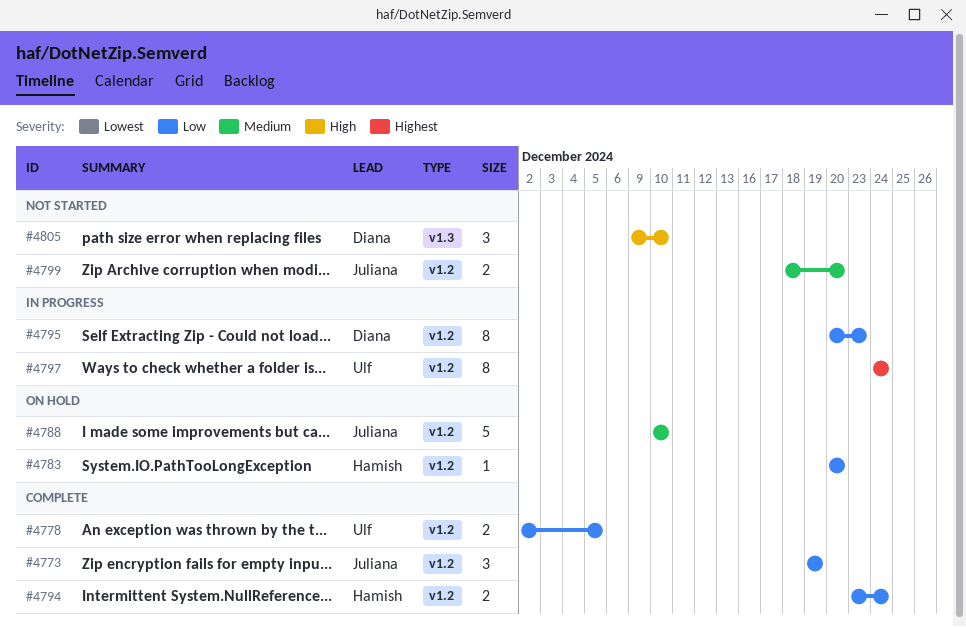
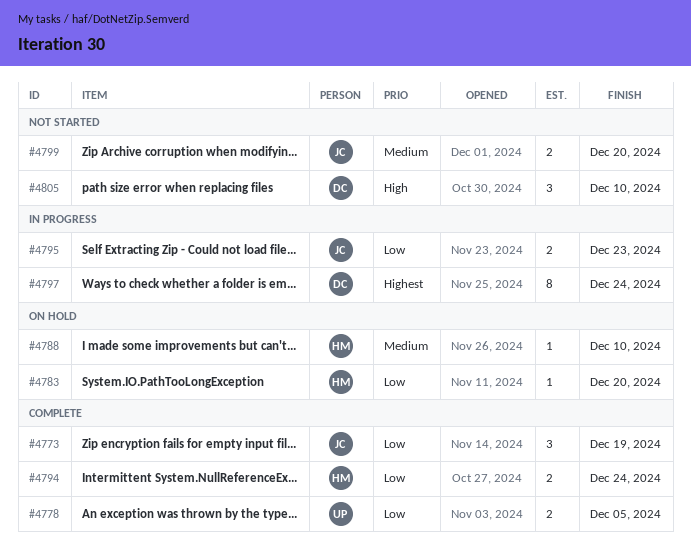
#4788, owner: Juliana -> Hamish
#4788, estimate: 5 -> 1
#4795, owner: Diana -> Juliana
#4795, estimate: 8 -> 2
#4797, owner: Ulf -> Diana

